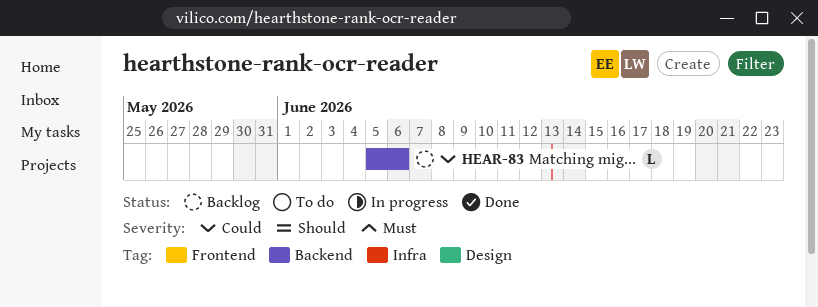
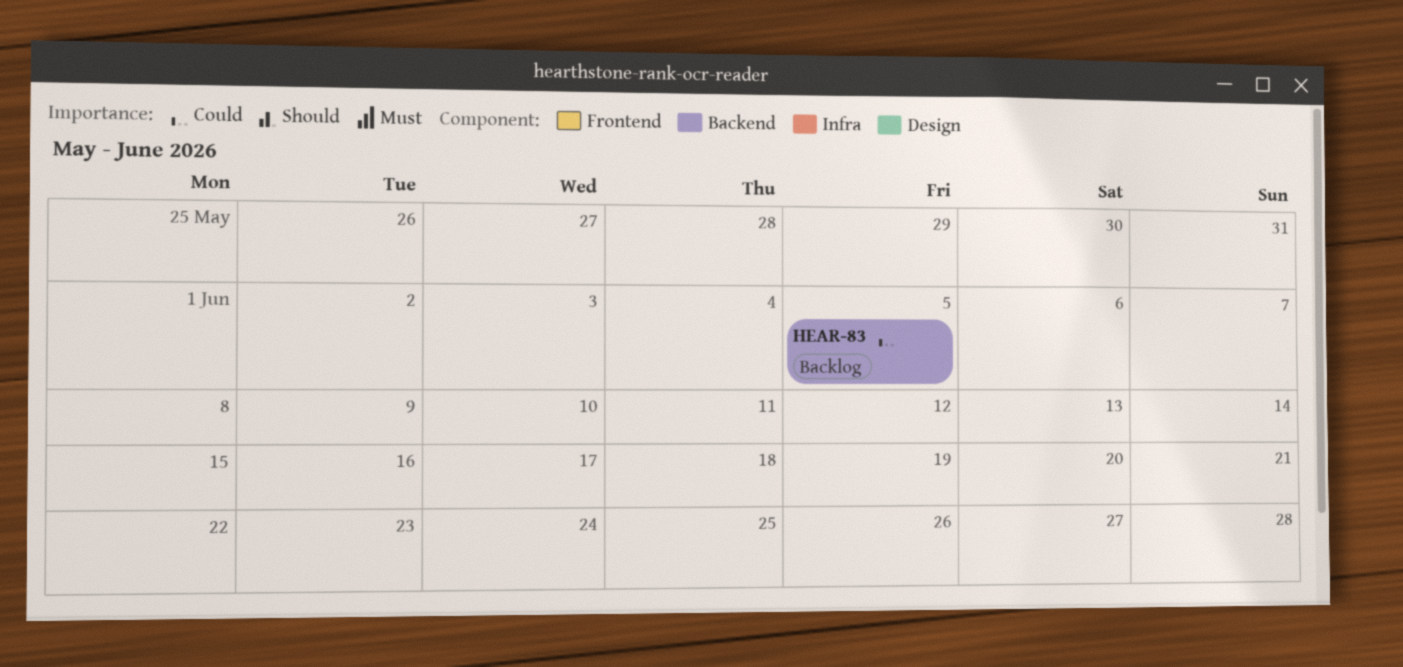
HEAR-83, due: Jun 6 -> Jun 5

